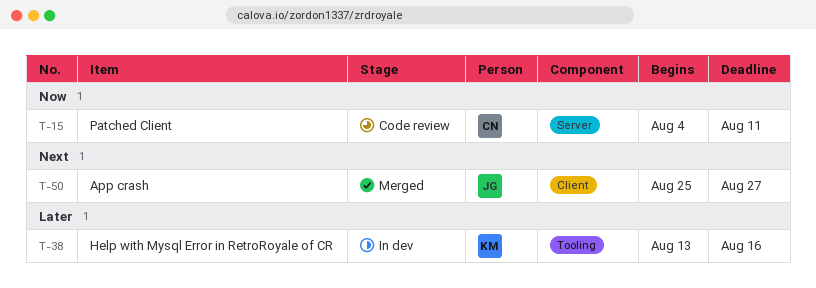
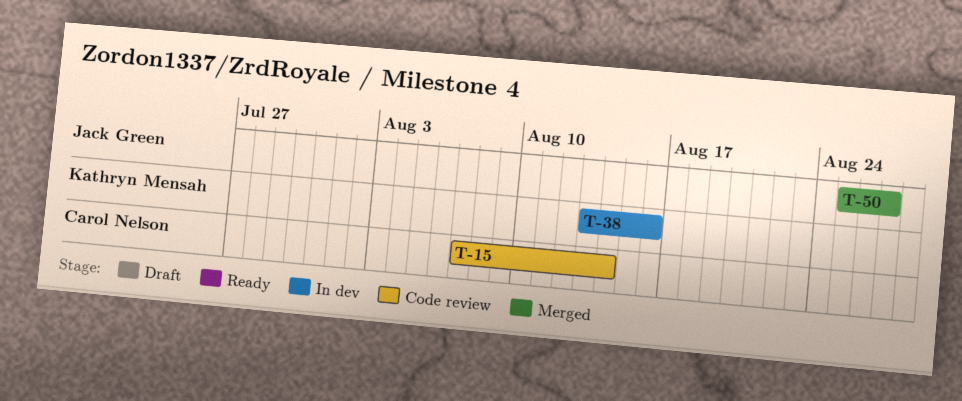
T-15, start: Aug 4 -> Aug 7
T-15, due: Aug 11 -> Aug 14

